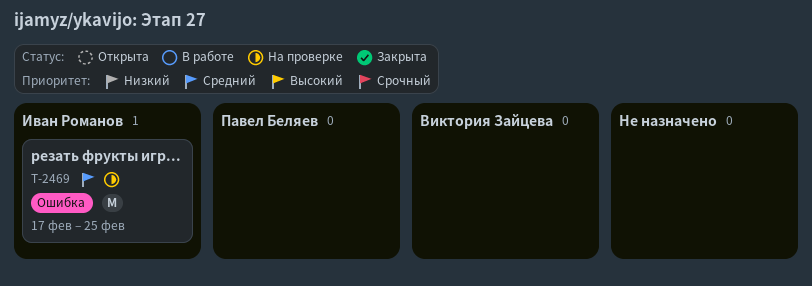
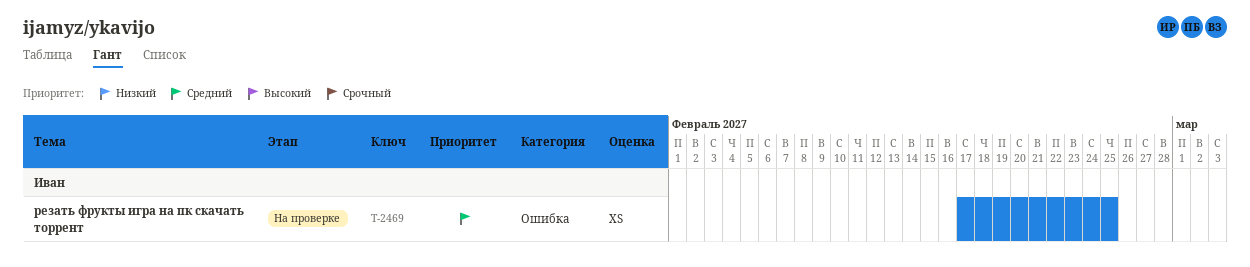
T-2469, estimate: M -> XS

